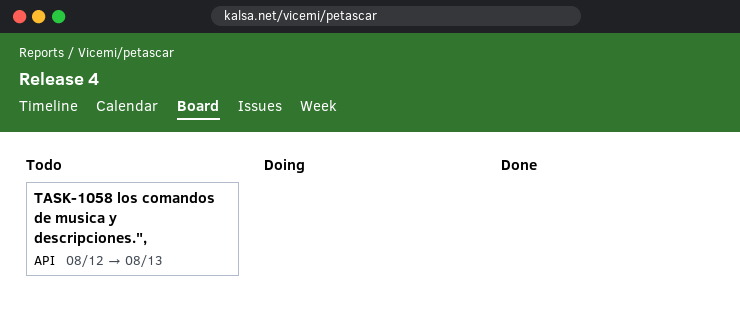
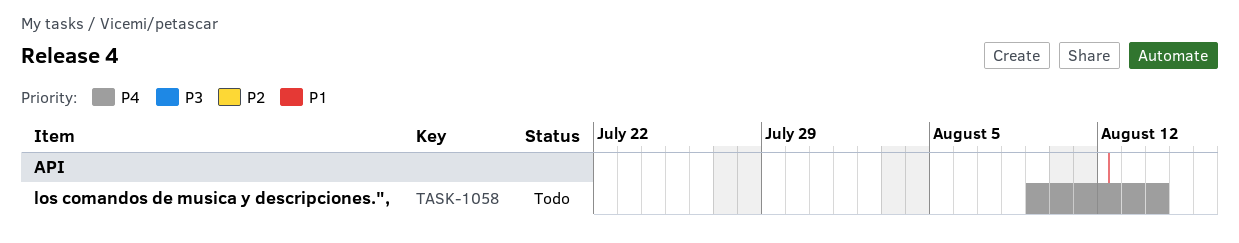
TASK-1058, start: Aug 12 -> Aug 9
TASK-1058, due: Aug 13 -> Aug 14

